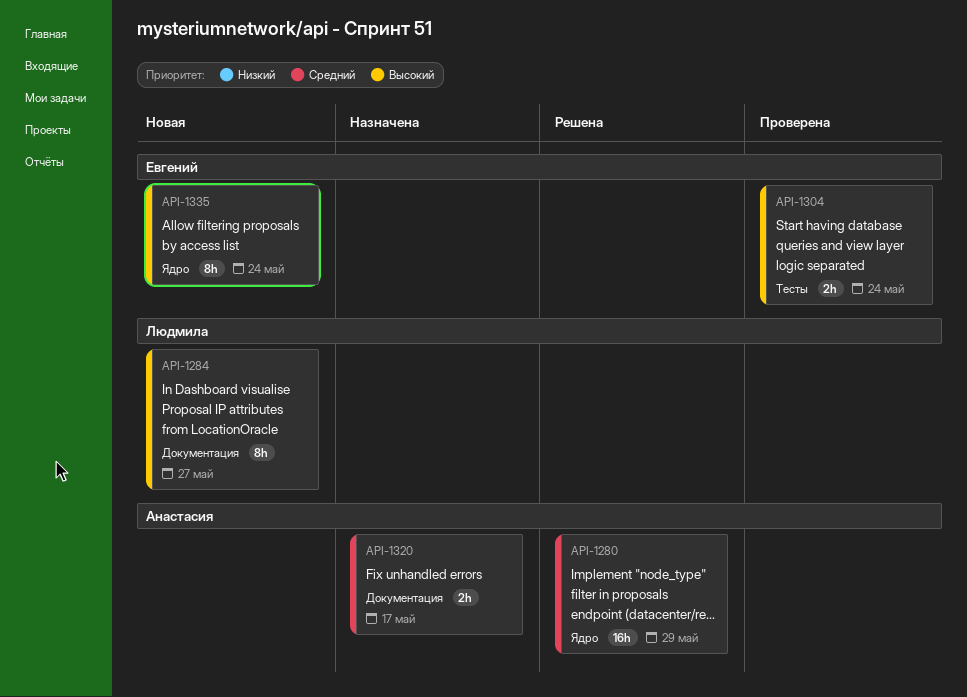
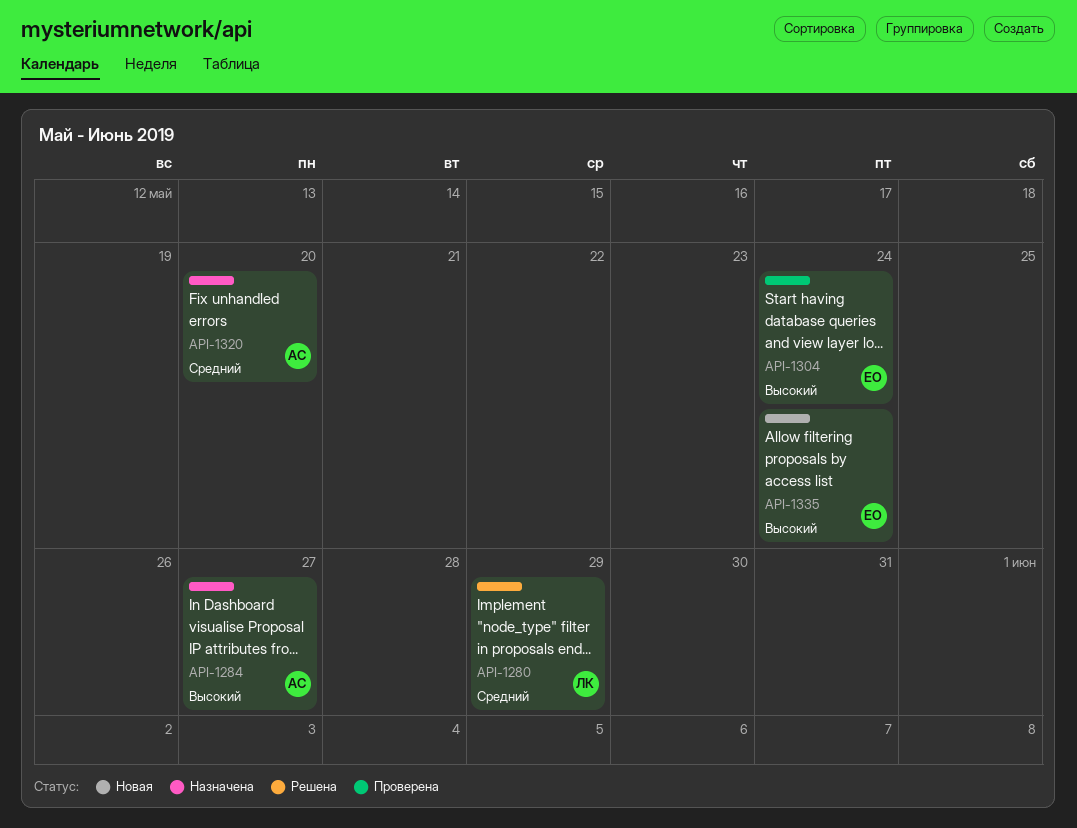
API-1280, owner: Анастасия -> Людмила
API-1284, status: Новая -> Назначена
API-1284, owner: Людмила -> Анастасия
API-1320, due: May 17 -> May 20

